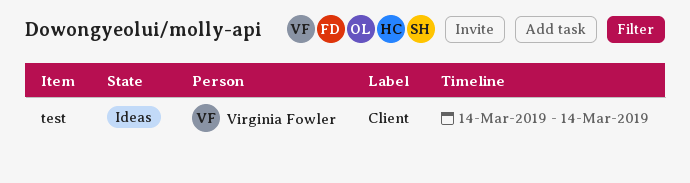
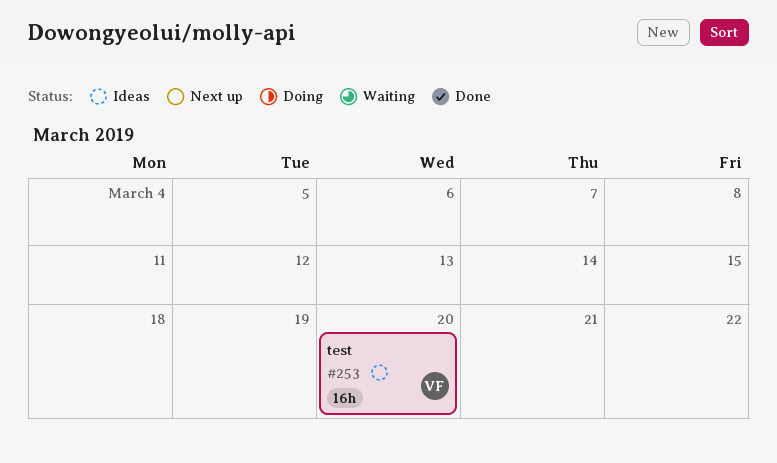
test, due: Mar 14 -> Mar 20

